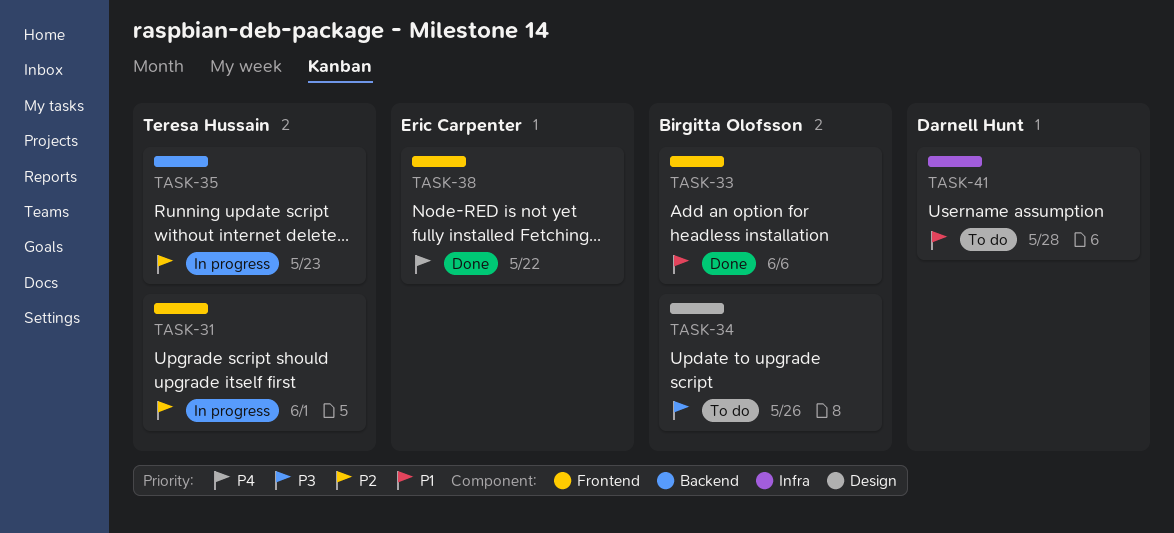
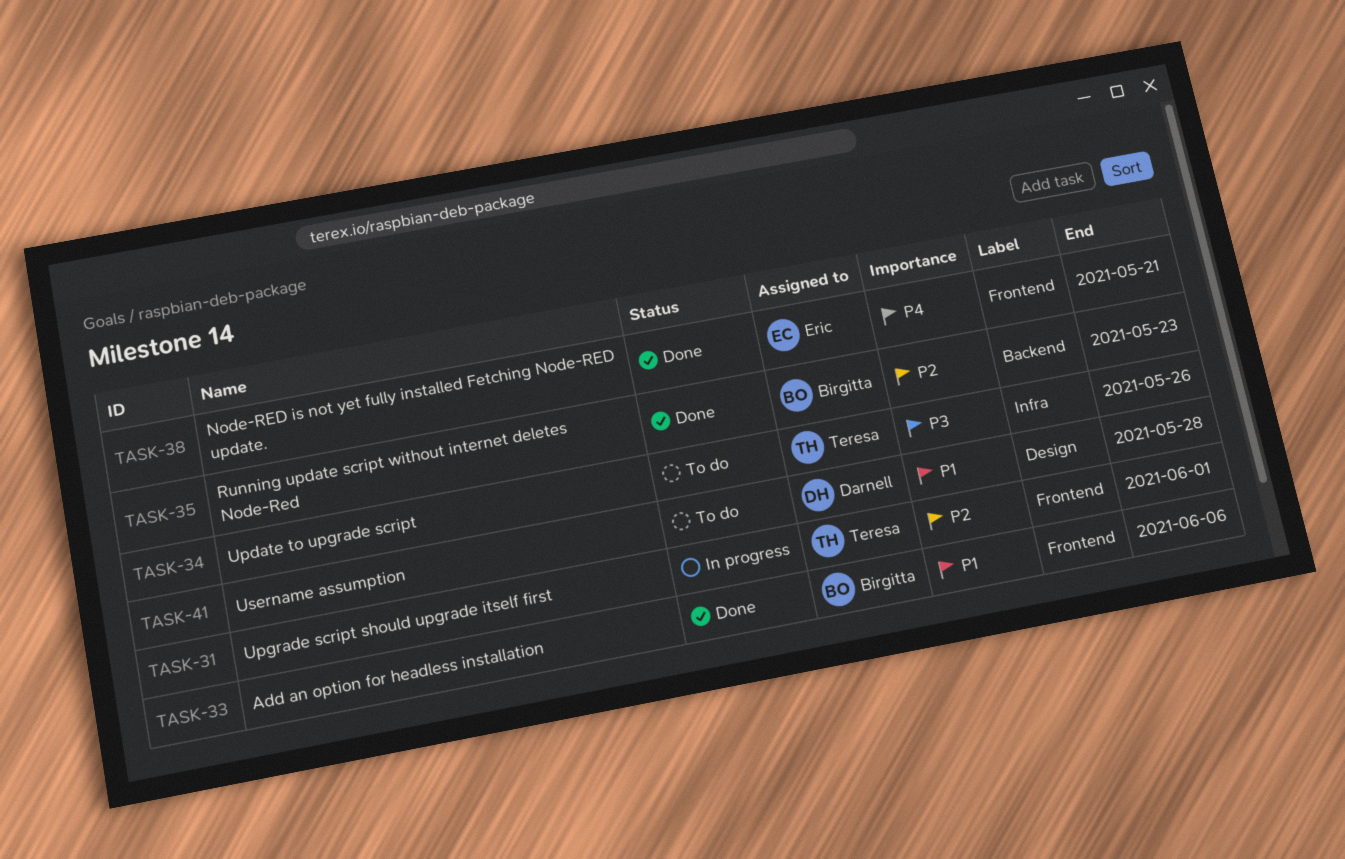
TASK-34, owner: Birgitta Olofsson -> Teresa Hussain
TASK-34, label: Design -> Infra
TASK-35, status: In progress -> Done
TASK-35, owner: Teresa Hussain -> Birgitta Olofsson
TASK-38, due: May 22 -> May 21
TASK-41, label: Infra -> Design

